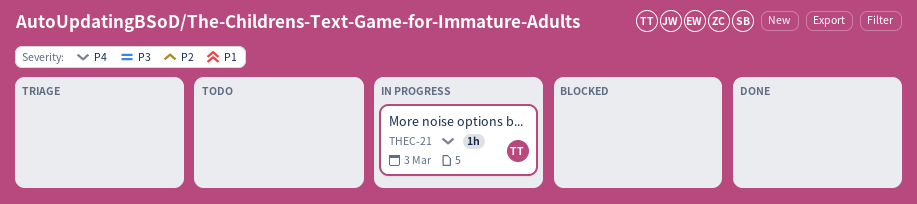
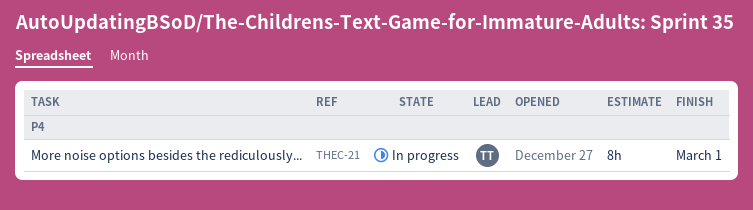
THEC-21, estimate: 1h -> 8h
THEC-21, due: Mar 3 -> Mar 1

